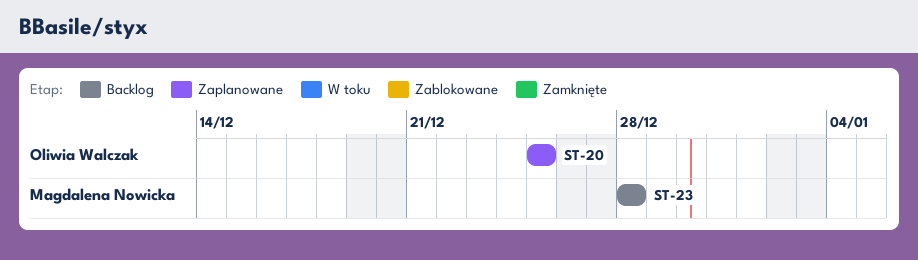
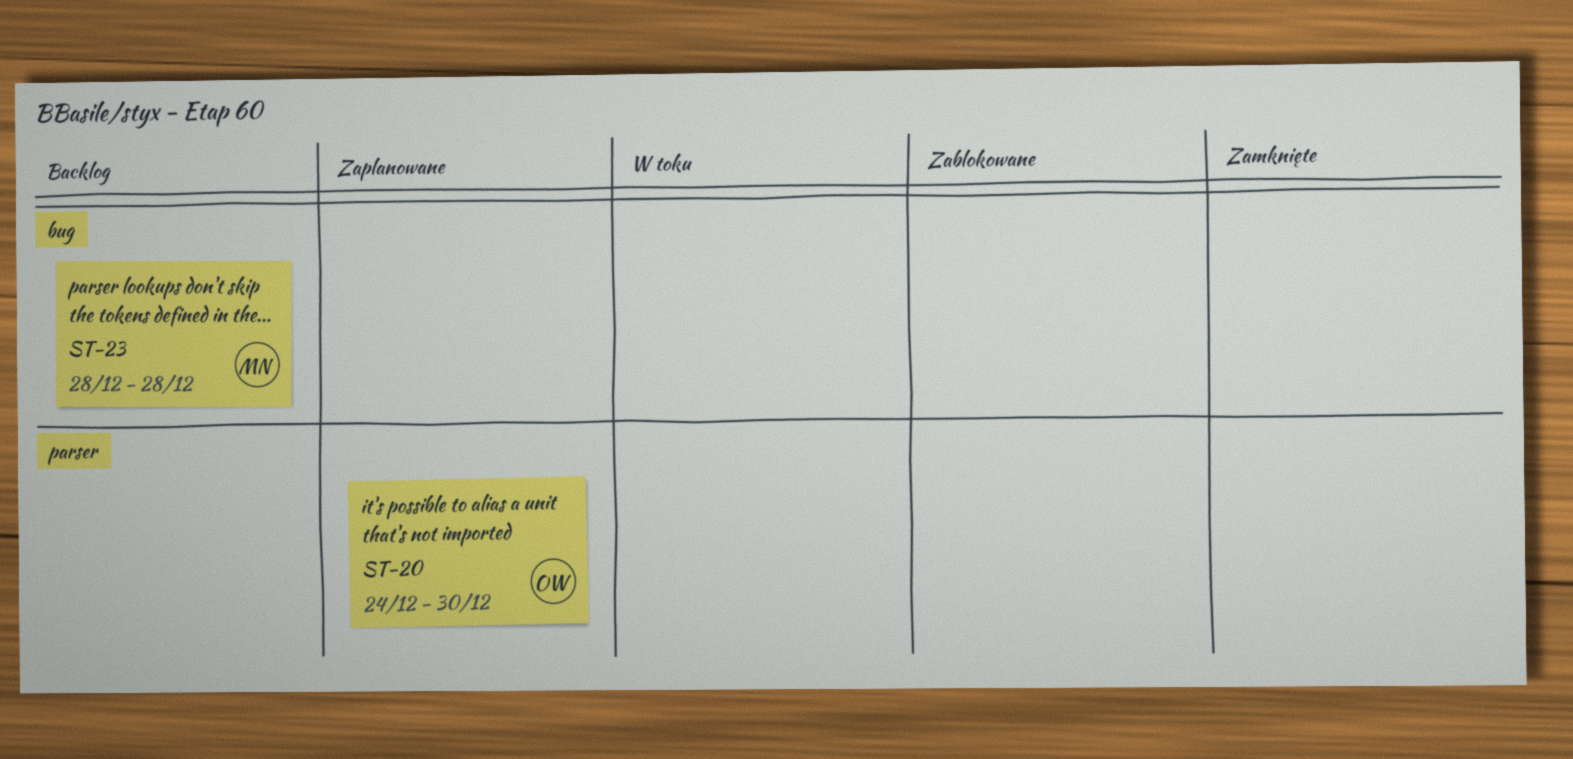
ST-20, start: Dec 25 -> Dec 24
ST-20, due: Dec 25 -> Dec 30

